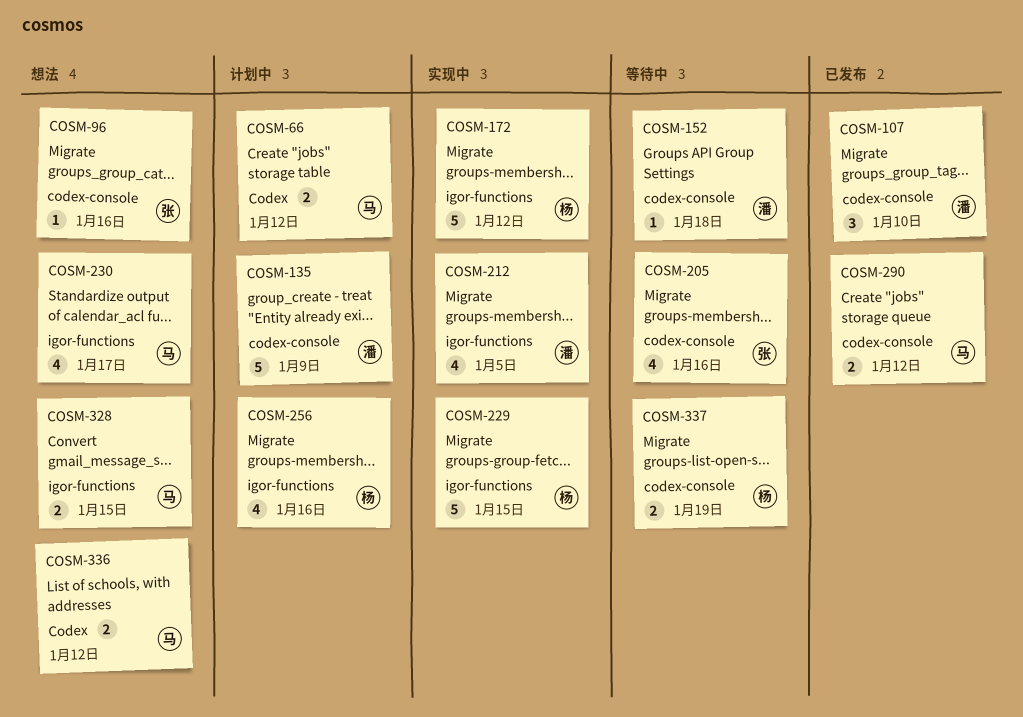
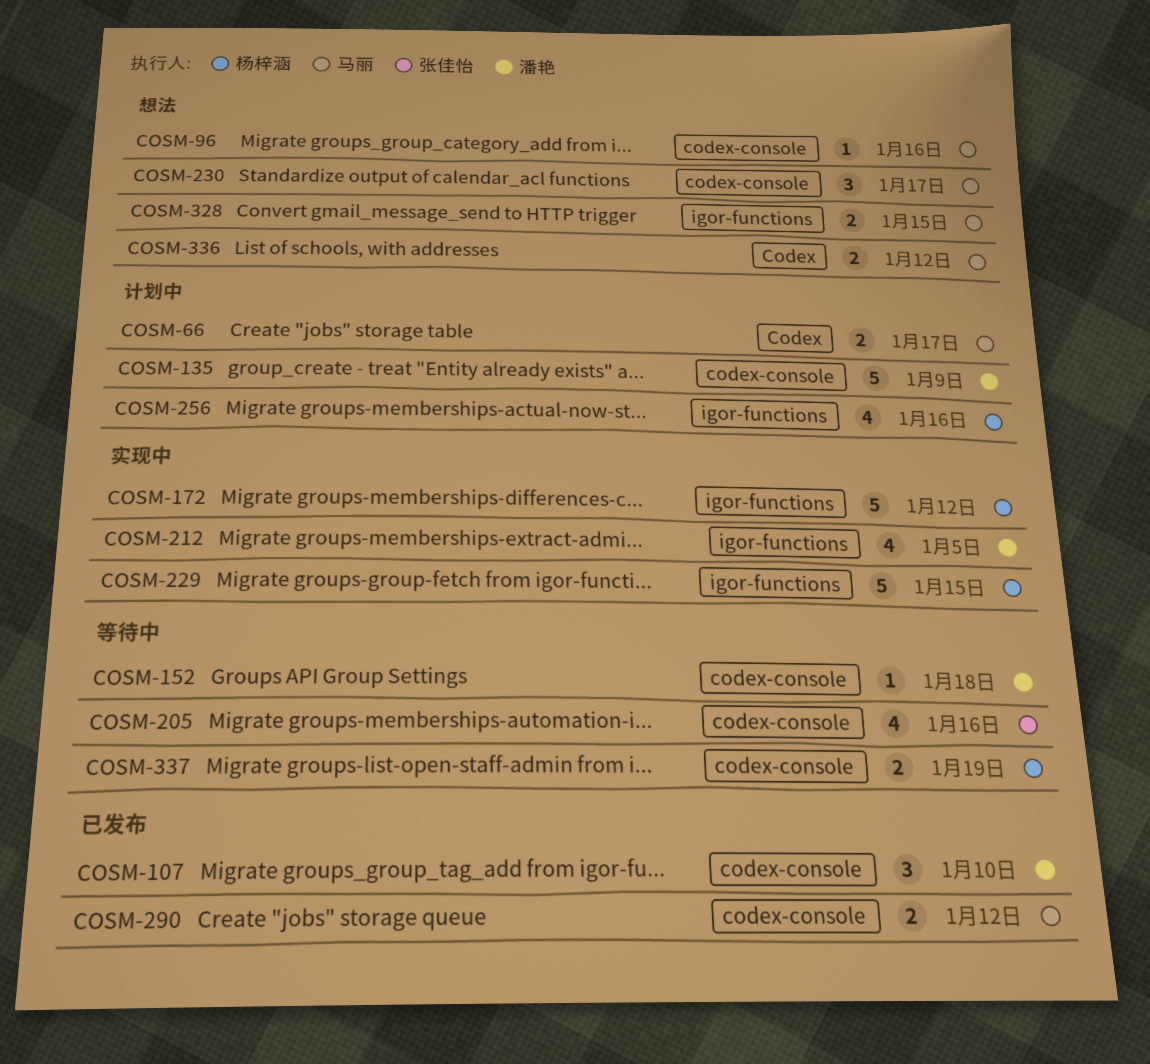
COSM-66, due: Jan 12 -> Jan 17
COSM-96, owner: 张佳怡 -> 马丽
COSM-230, label: igor-functions -> codex-console
COSM-230, estimate: 4 -> 3

